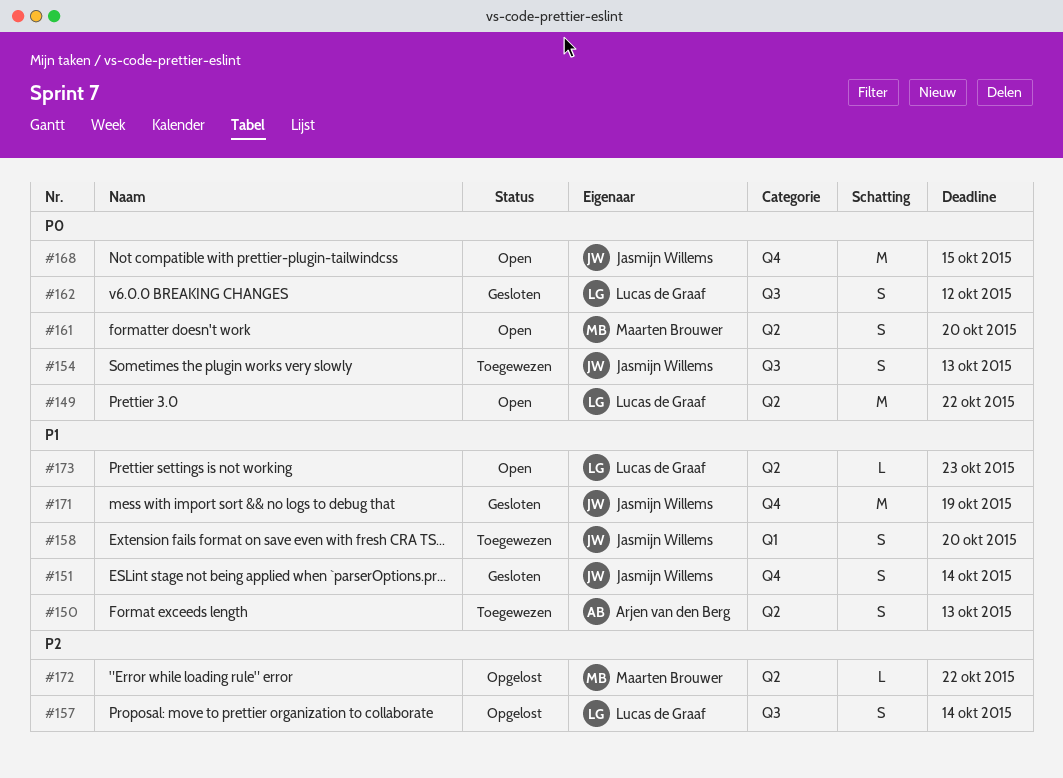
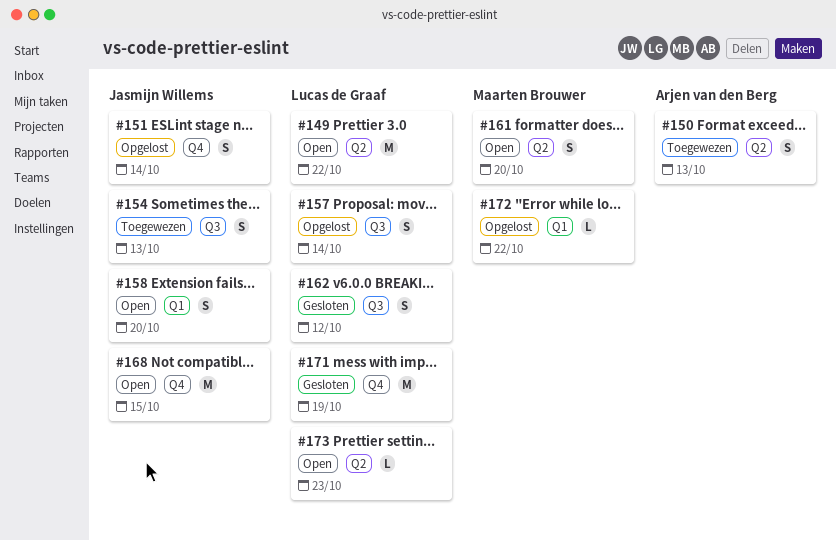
#151, status: Gesloten -> Opgelost
#158, status: Toegewezen -> Open
#171, owner: Jasmijn Willems -> Lucas de Graaf
#172, label: Q2 -> Q1

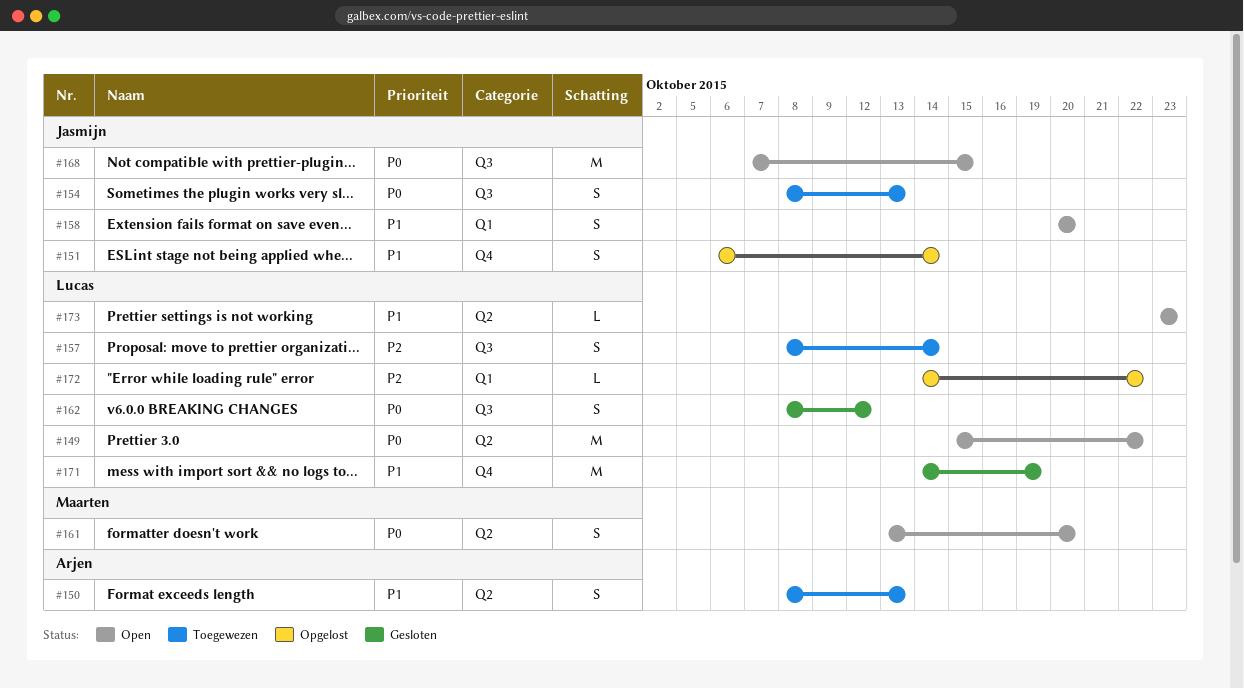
#157, status: Opgelost -> Toegewezen
#168, label: Q4 -> Q3
#172, owner: Maarten Brouwer -> Lucas de Graaf

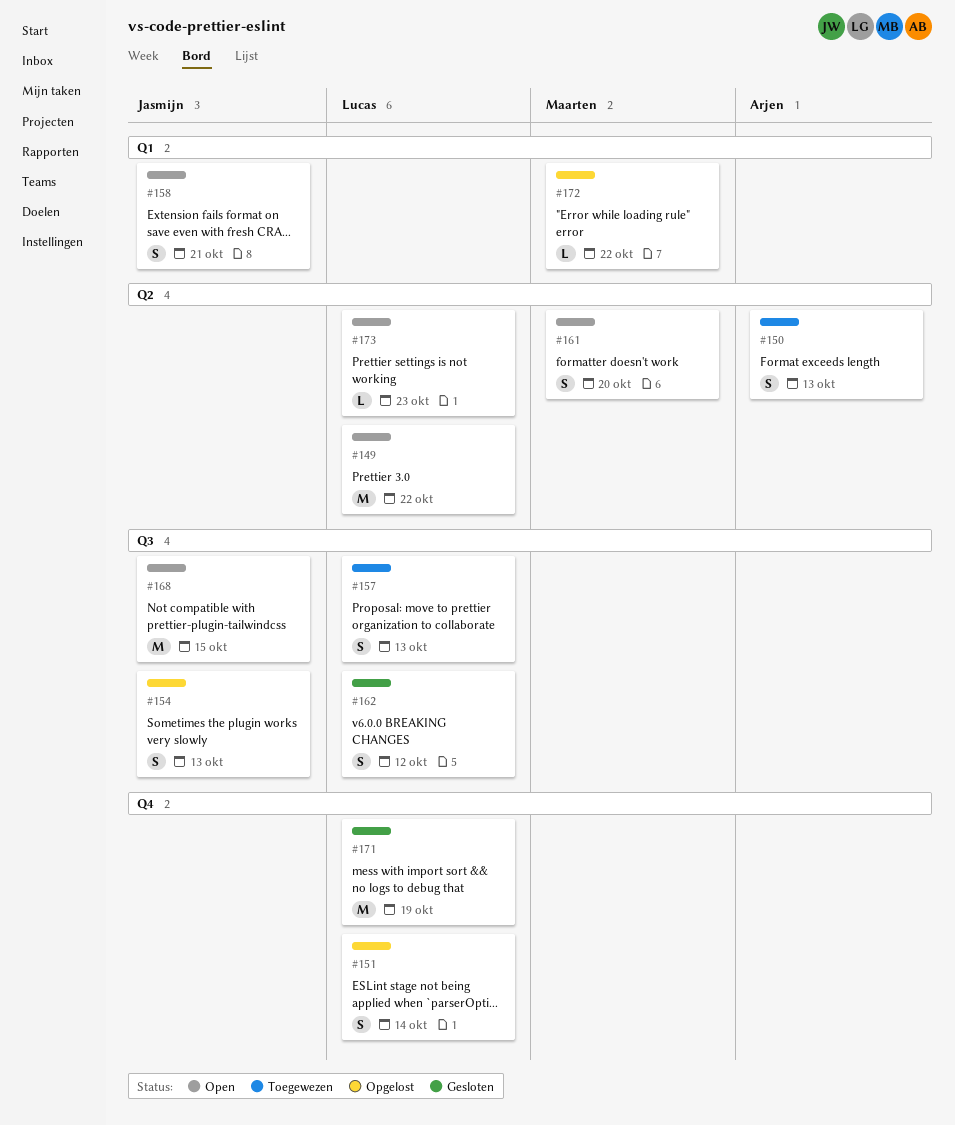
#151, owner: Jasmijn -> Lucas
#154, status: Toegewezen -> Opgelost
#157, due: Oct 14 -> Oct 13
#158, due: Oct 20 -> Oct 21
#172, owner: Lucas -> Maarten

